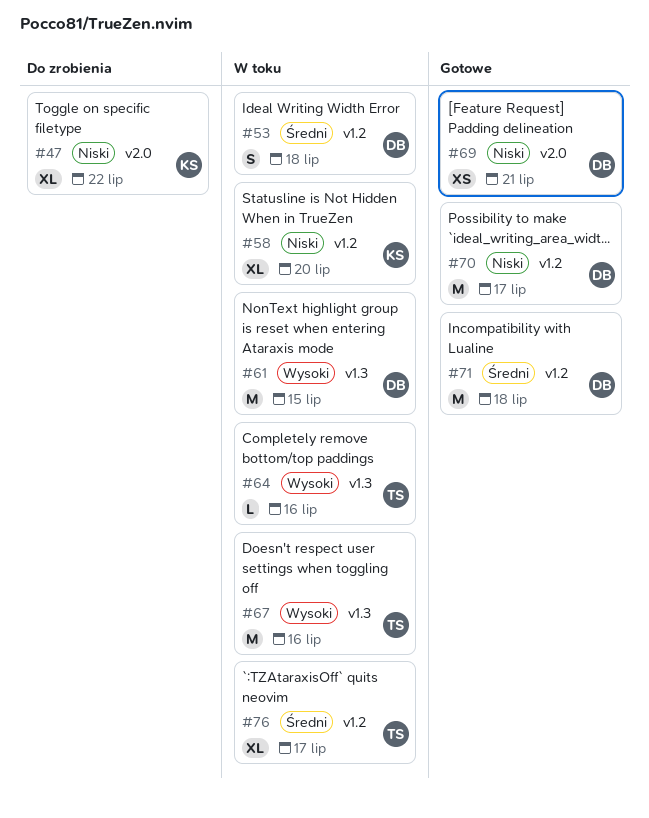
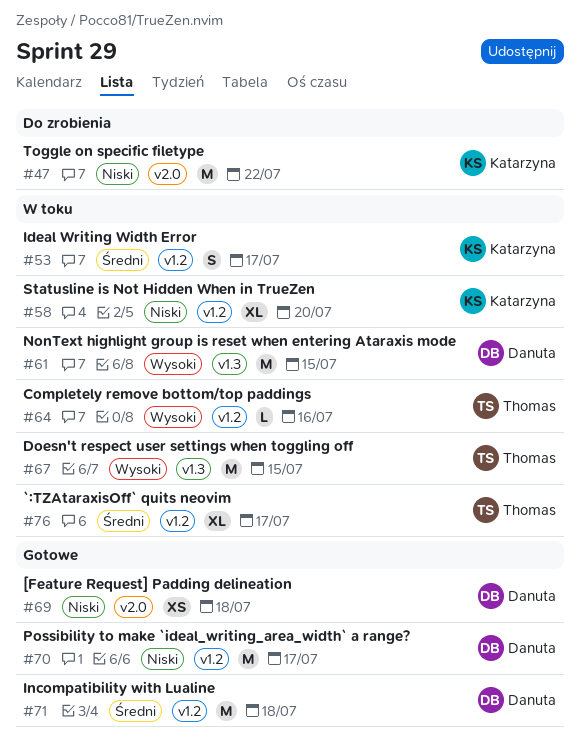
#47, estimate: XL -> M
#53, owner: Danuta -> Katarzyna
#53, due: Jul 18 -> Jul 17
#64, label: v1.3 -> v1.2
#67, due: Jul 16 -> Jul 15
#69, due: Jul 21 -> Jul 18

